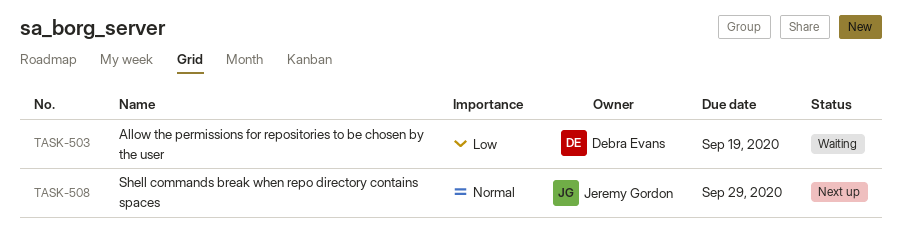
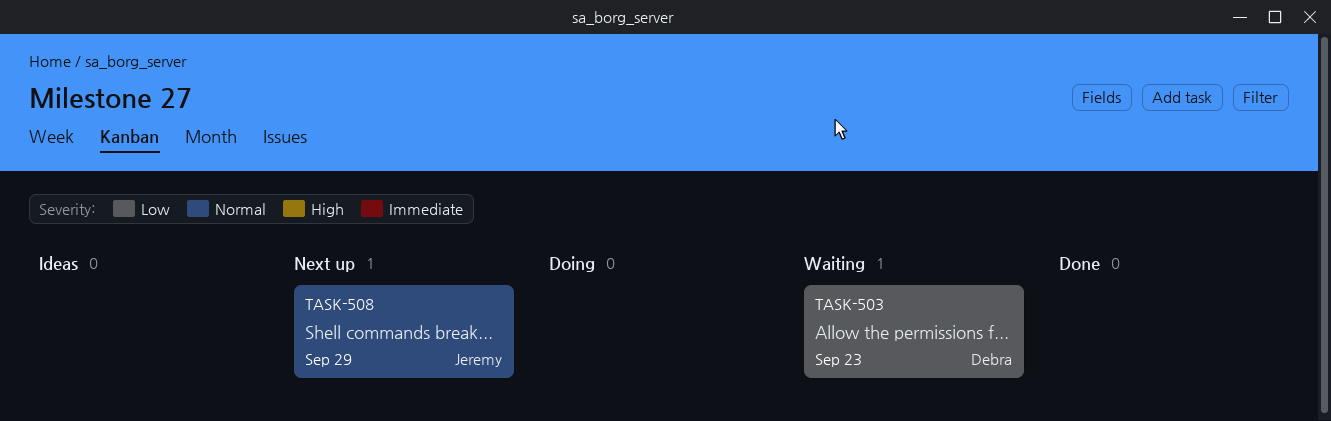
TASK-503, due: Sep 19 -> Sep 23

